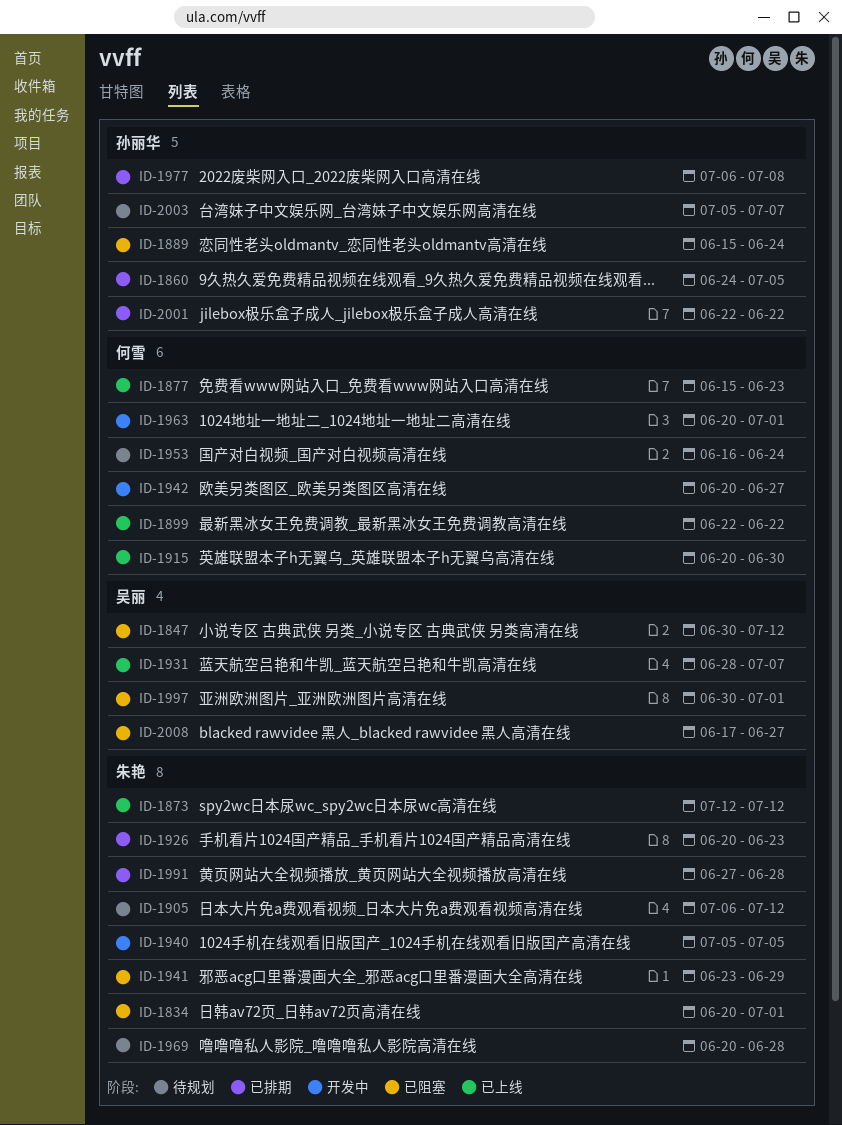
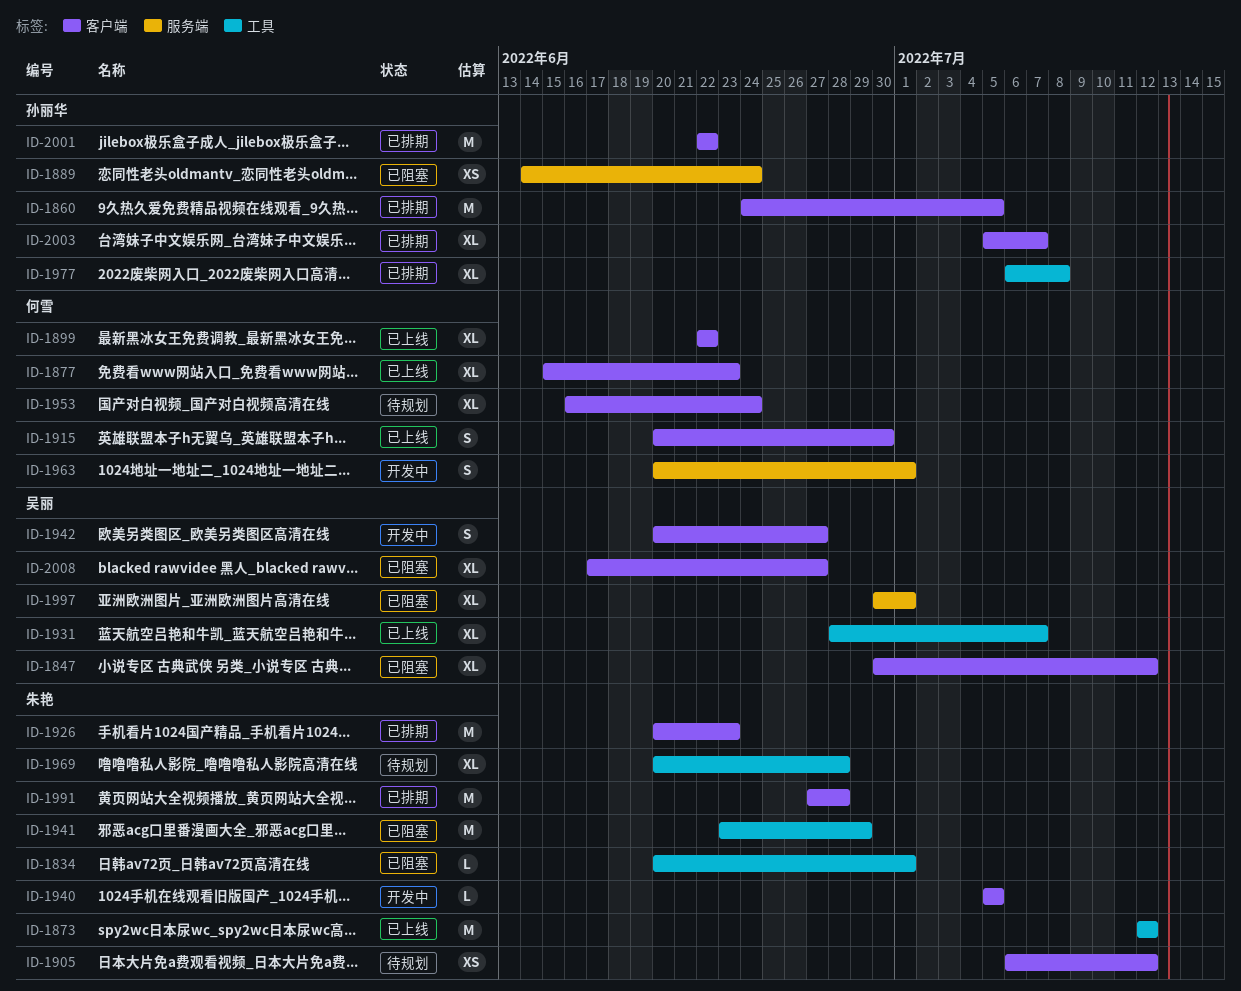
ID-1889, start: Jun 15 -> Jun 14
ID-1942, owner: 何雪 -> 吴丽
ID-2003, status: 待规划 -> 已排期

